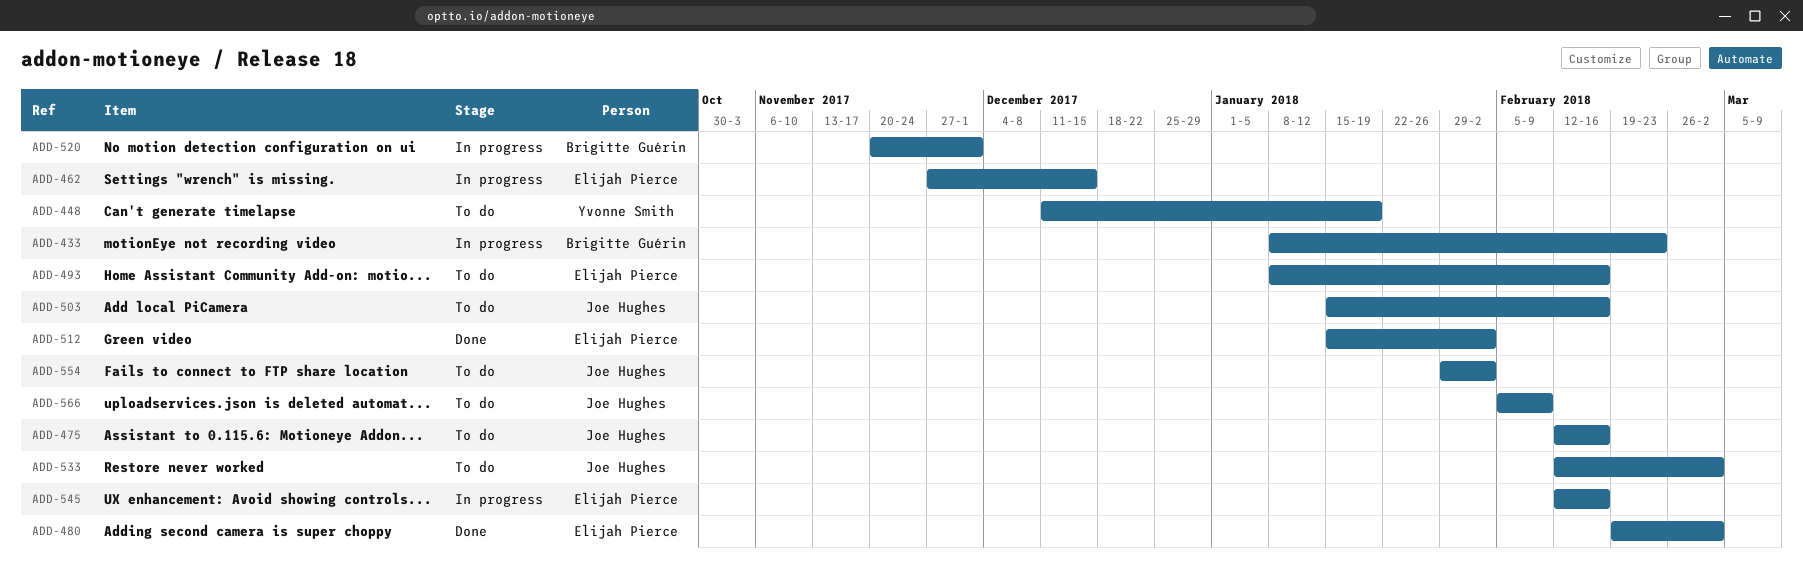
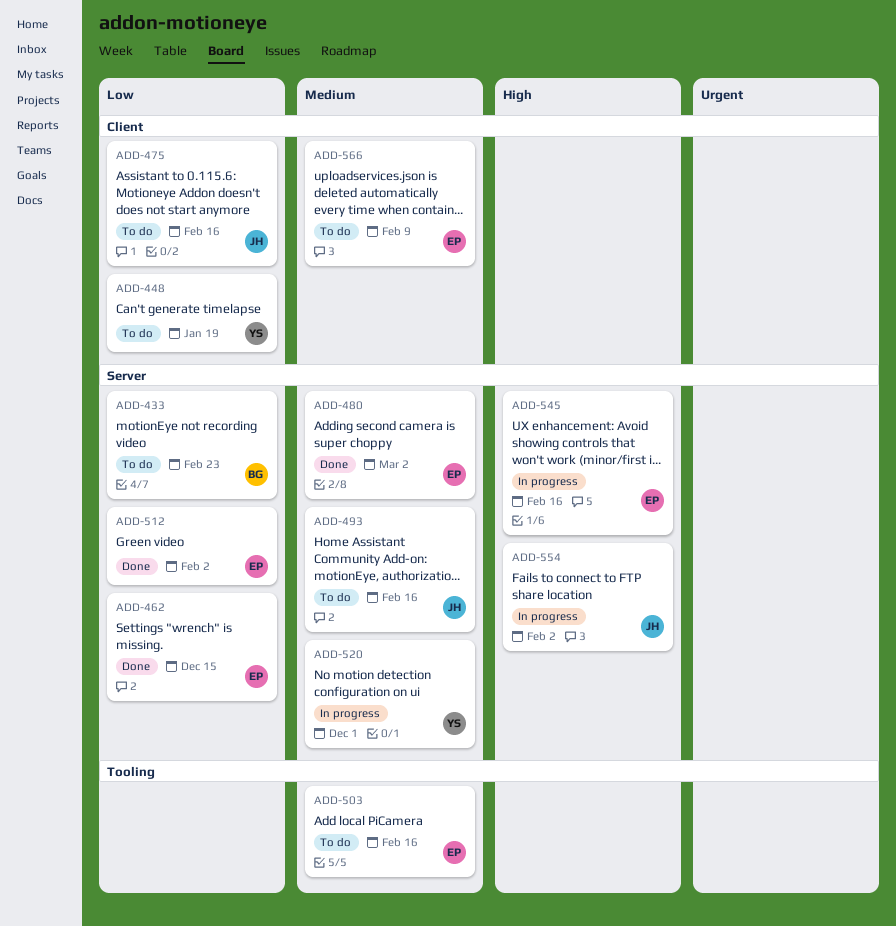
ADD-433, status: In progress -> To do
ADD-462, status: In progress -> Done
ADD-493, owner: Elijah Pierce -> Joe Hughes
ADD-503, owner: Joe Hughes -> Elijah Pierce
ADD-520, owner: Brigitte Guérin -> Yvonne Smith
ADD-533: present -> none
ADD-554, status: To do -> In progress
ADD-566, owner: Joe Hughes -> Elijah Pierce

